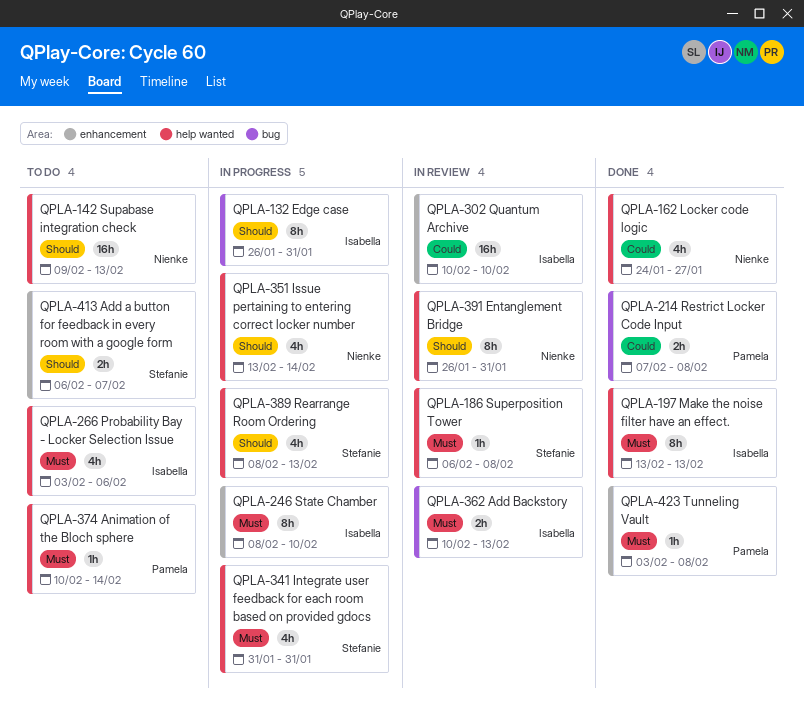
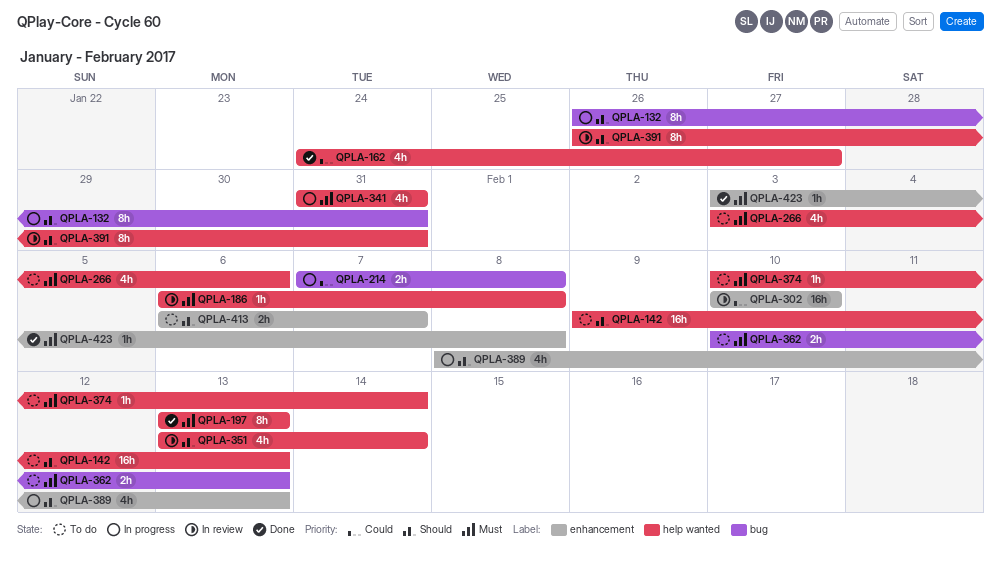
QPLA-214, status: Done -> In progress
QPLA-246: present -> none
QPLA-351, status: In progress -> In review
QPLA-362, status: In review -> To do
QPLA-389, label: help wanted -> enhancement

